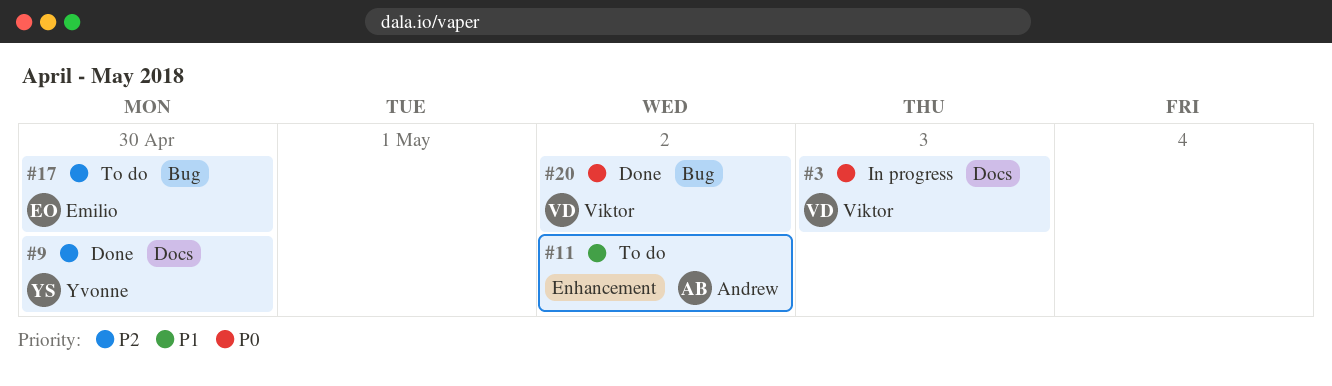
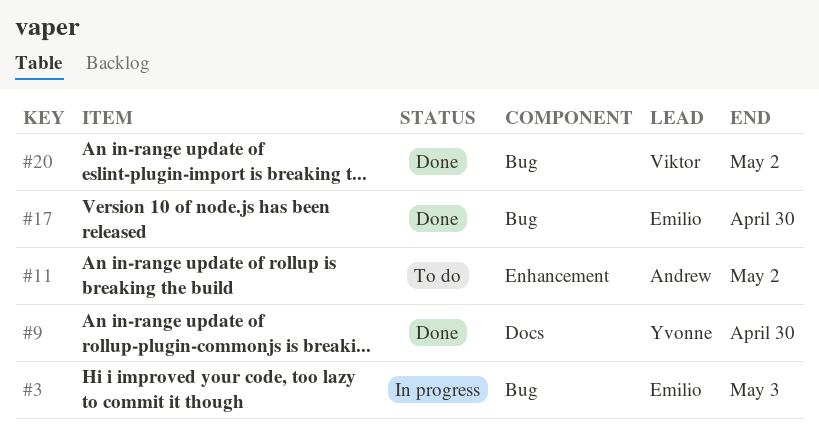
#3, owner: Viktor -> Emilio
#3, label: Docs -> Bug
#17, status: To do -> Done

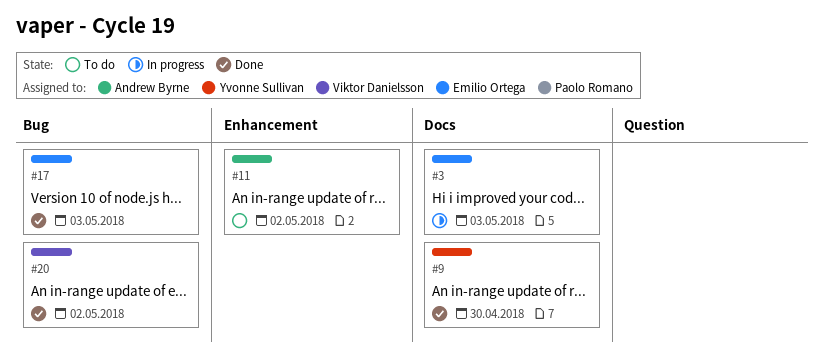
#3, label: Bug -> Docs
#17, due: Apr 30 -> May 3

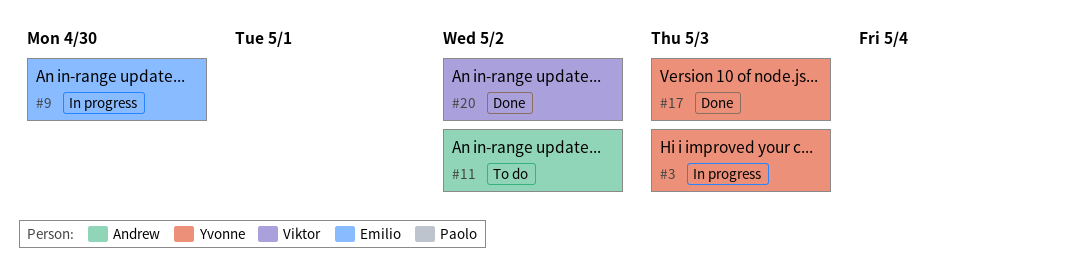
#3, owner: Emilio Ortega -> Yvonne Sullivan
#9, status: Done -> In progress
#9, owner: Yvonne Sullivan -> Emilio Ortega
#17, owner: Emilio Ortega -> Yvonne Sullivan

